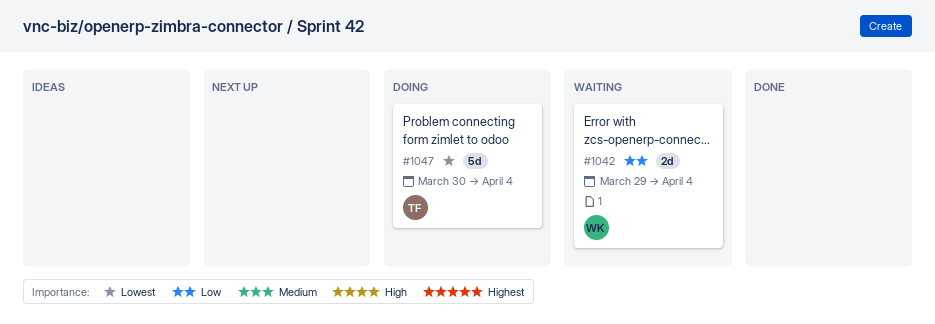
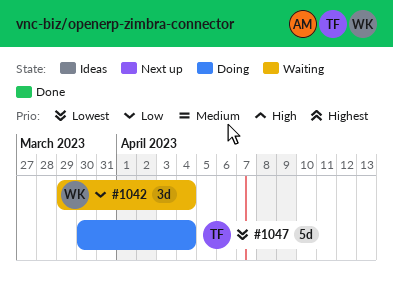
#1042, estimate: 2d -> 3d

